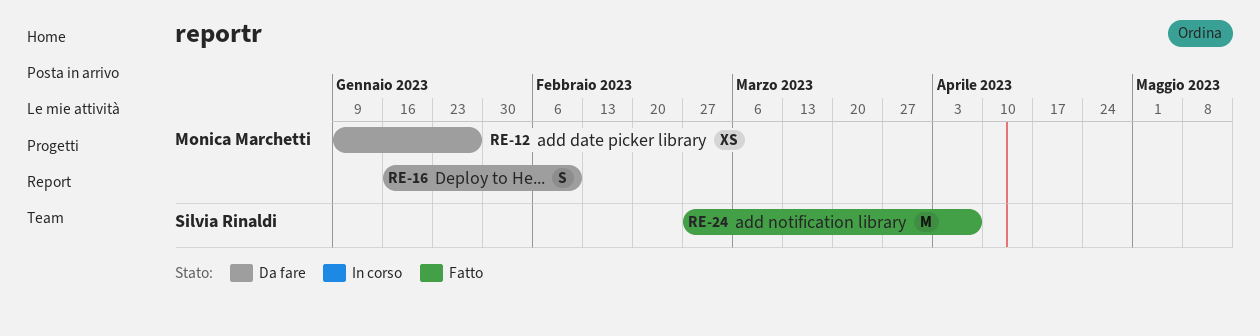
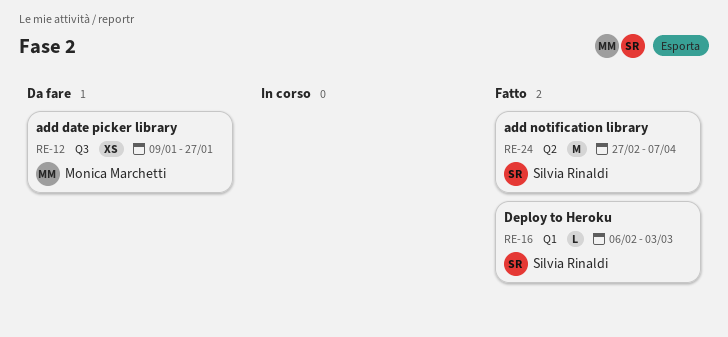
RE-16, status: Da fare -> Fatto
RE-16, owner: Monica Marchetti -> Silvia Rinaldi
RE-16, estimate: S -> L
RE-16, start: Jan 16 -> Feb 6
RE-16, due: Feb 10 -> Mar 3

